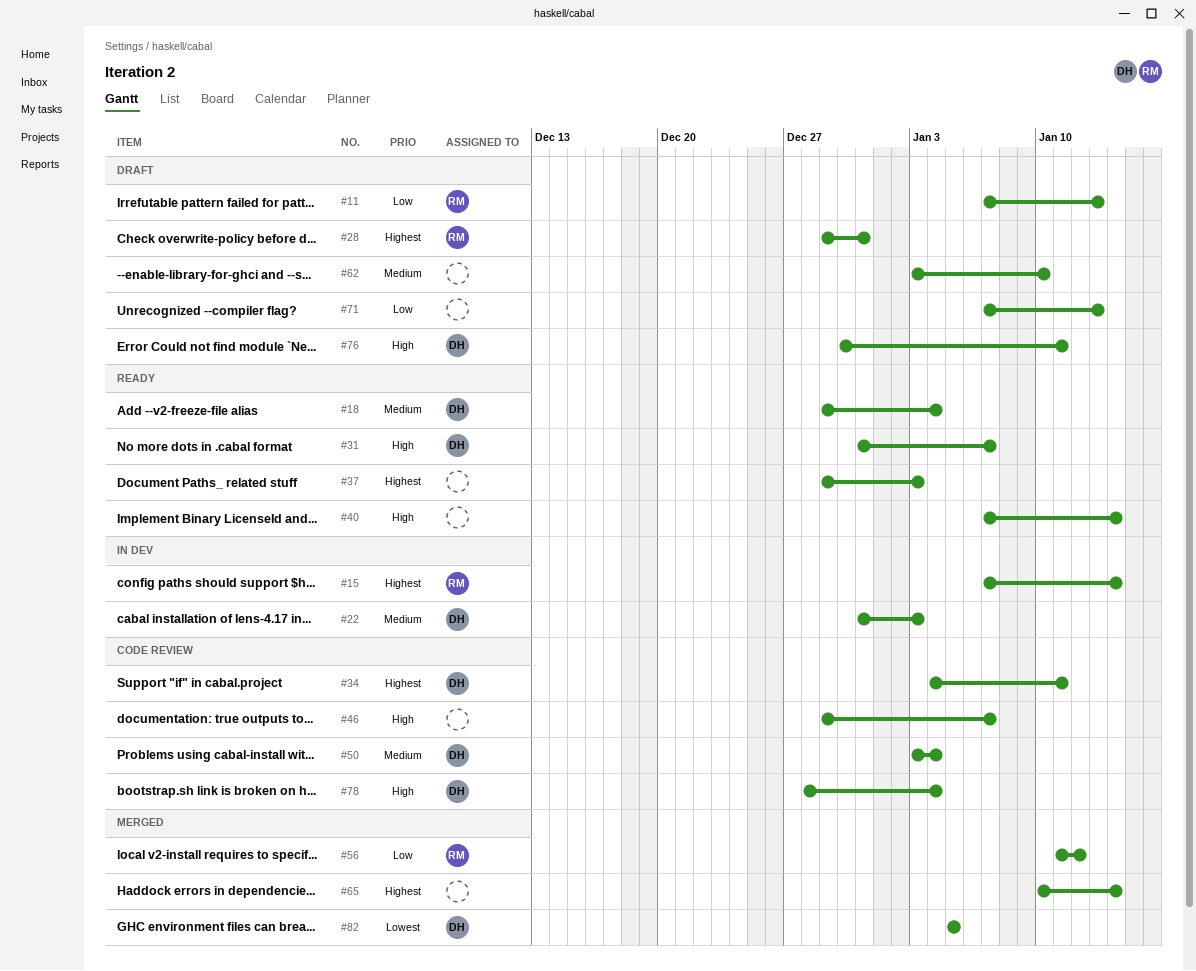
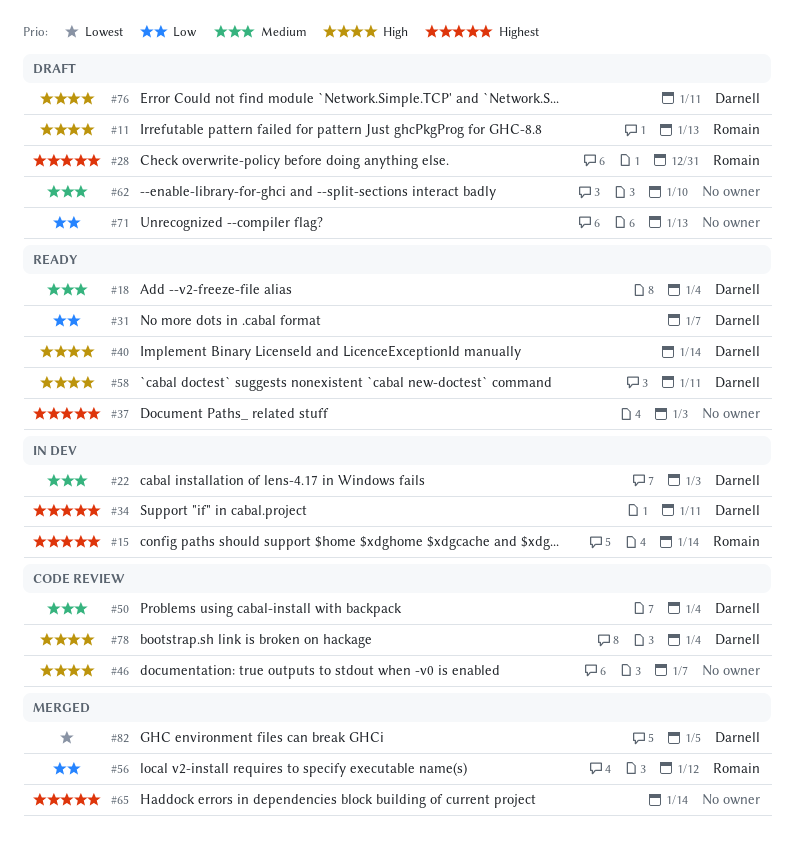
#11, priority: Low -> High
#31, priority: High -> Low
#34, status: Code review -> In dev
#40, owner: none -> Darnell
#58: none -> present

